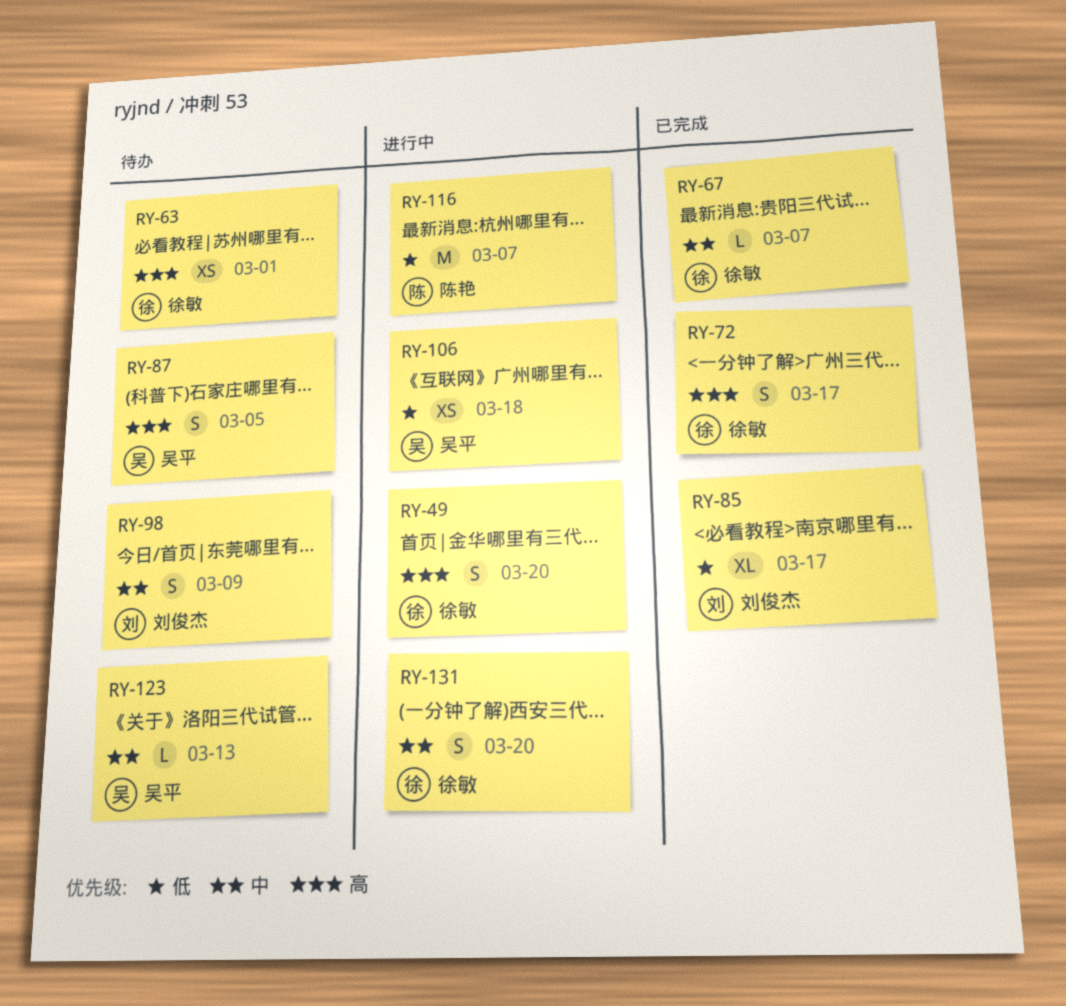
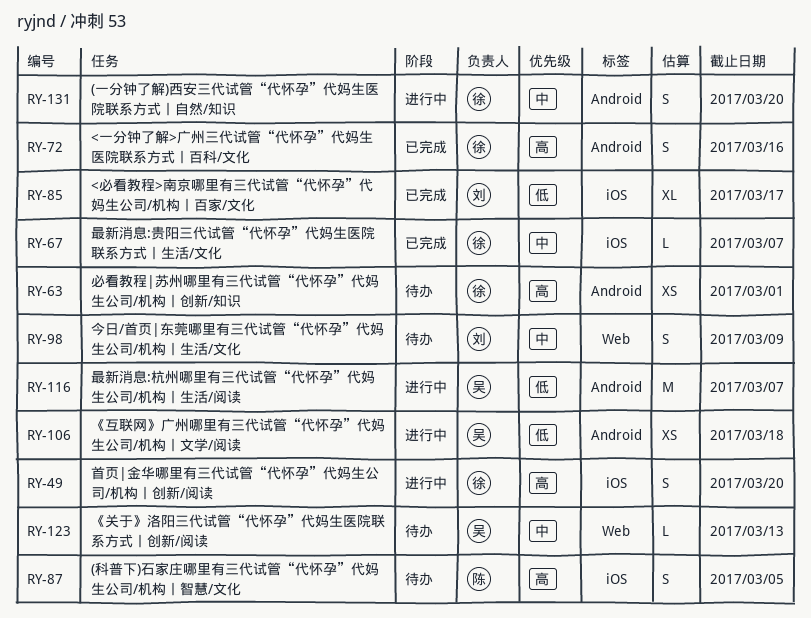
RY-72, due: Mar 17 -> Mar 16
RY-87, owner: 吴平 -> 陈艳
RY-116, owner: 陈艳 -> 吴平

